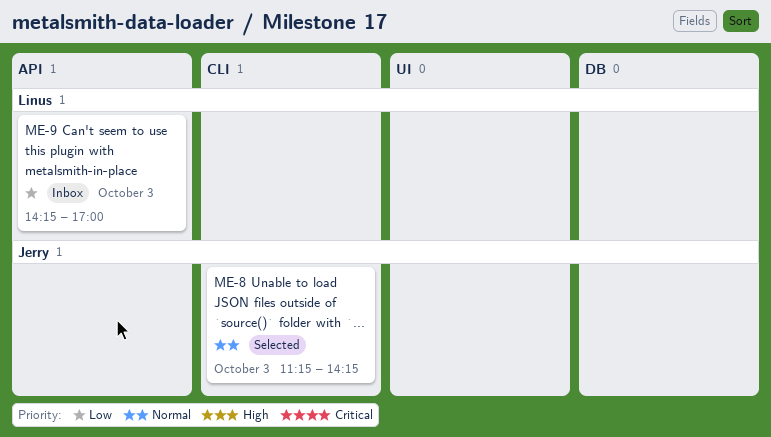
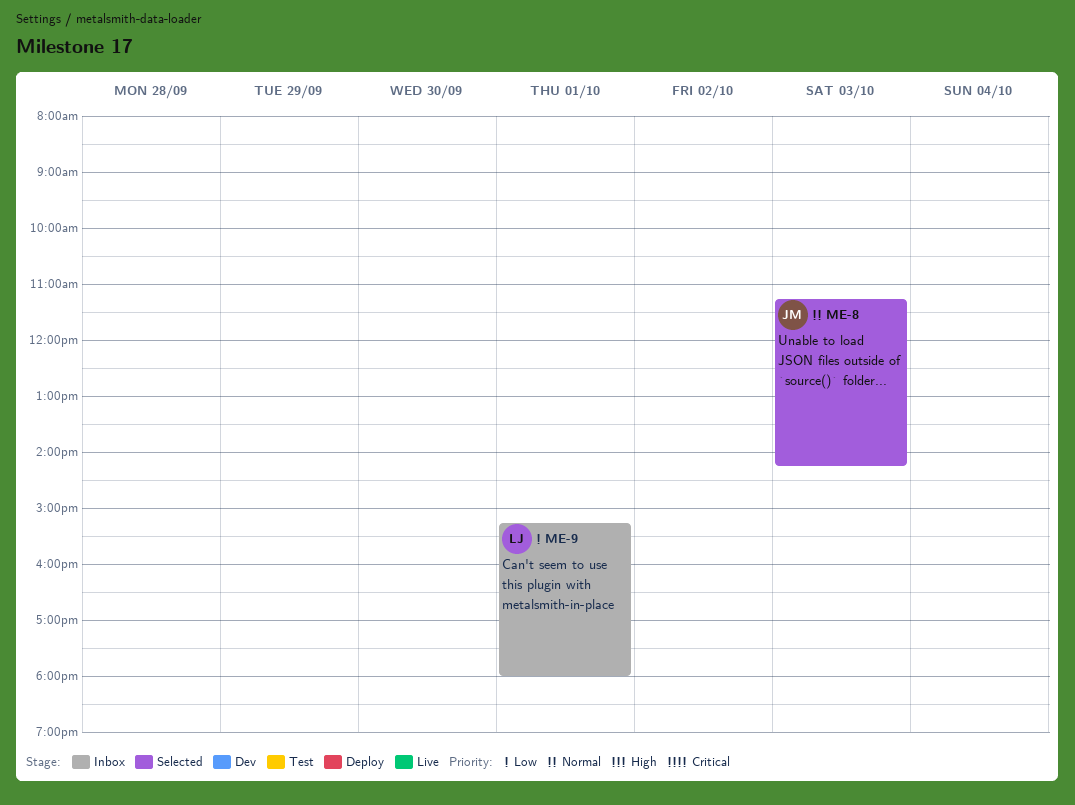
ME-9, day: Oct 3 -> Oct 1
ME-9, begins: 14:15 -> 15:15
ME-9, ends: 17:00 -> 18:00

